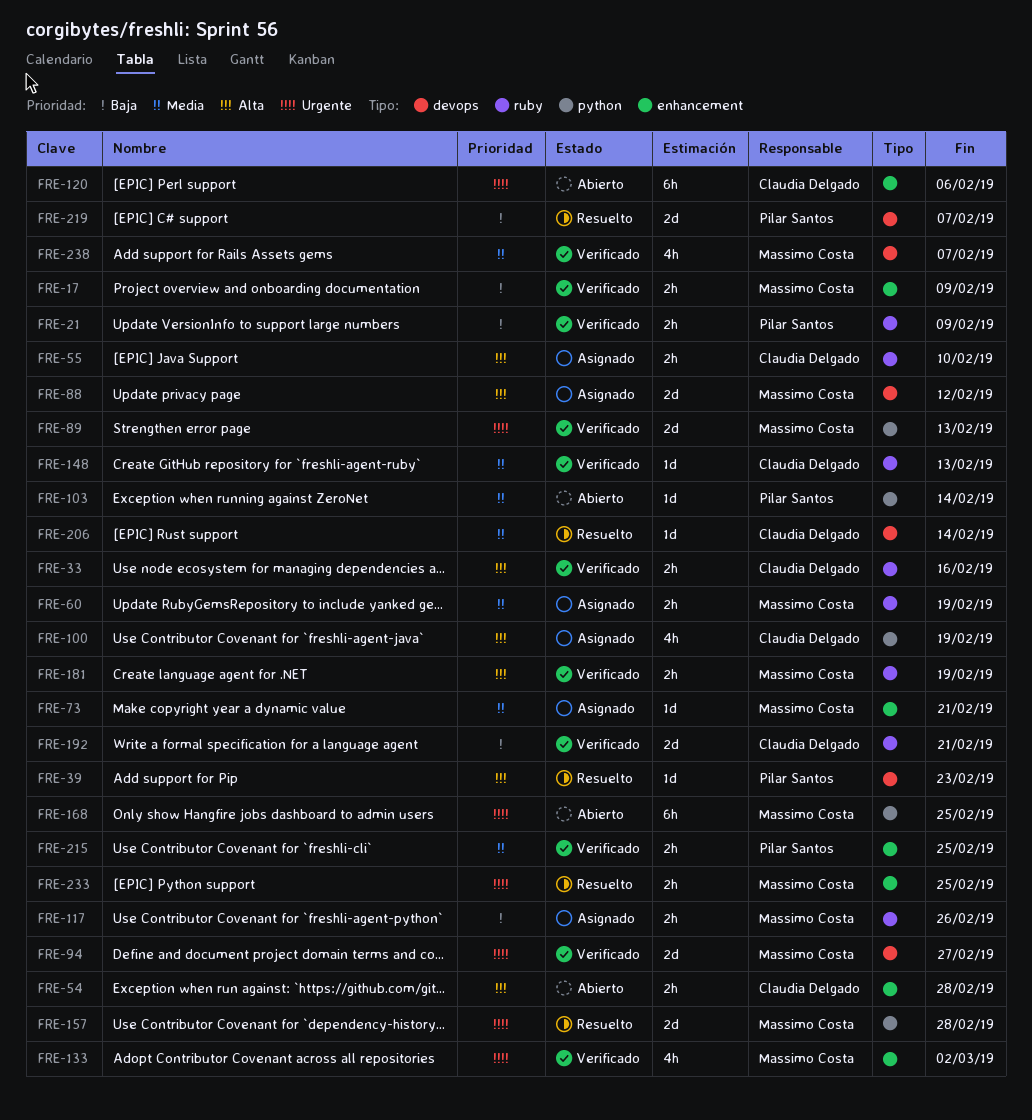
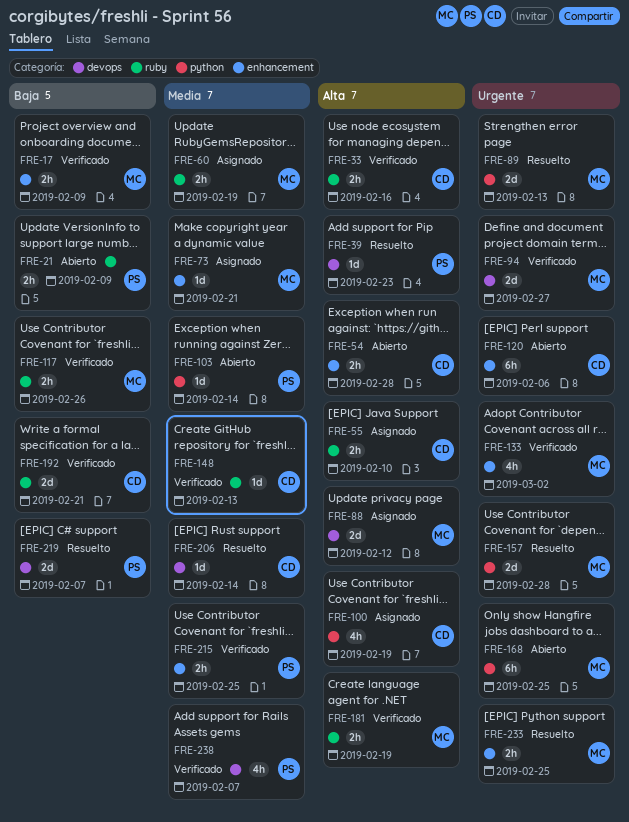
FRE-21, status: Verificado -> Abierto
FRE-89, status: Verificado -> Resuelto
FRE-117, status: Asignado -> Verificado
FRE-238, owner: Massimo Costa -> Pilar Santos

